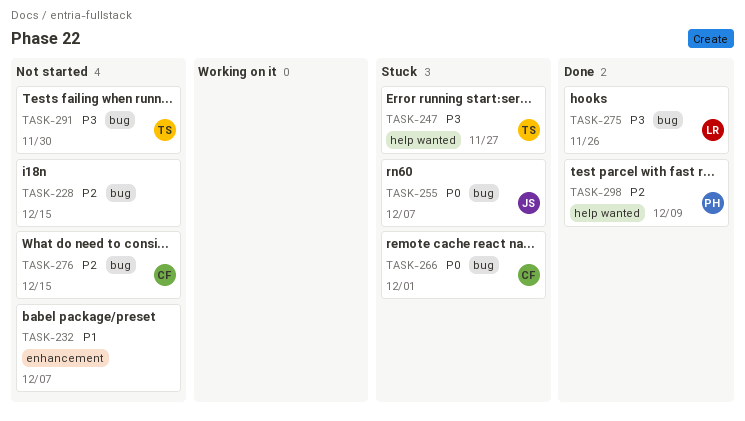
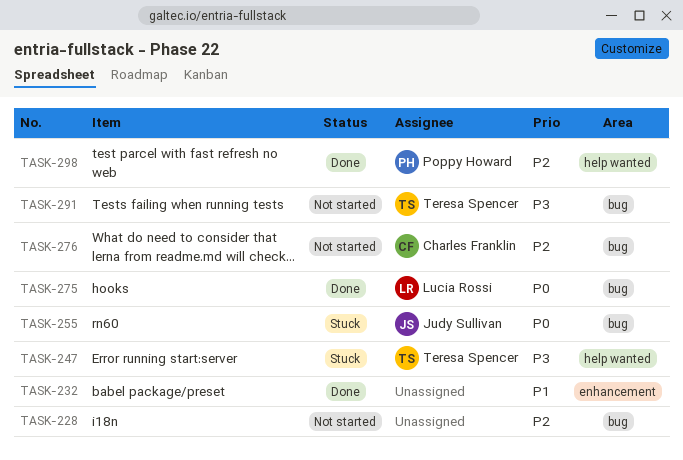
TASK-232, status: Not started -> Done
TASK-266: present -> none
TASK-275, priority: P3 -> P0

